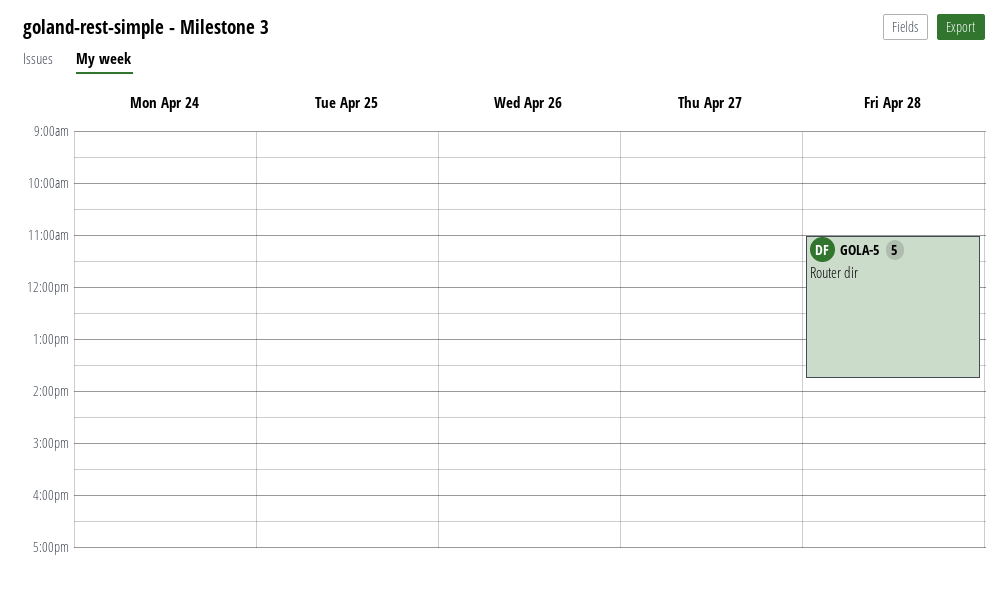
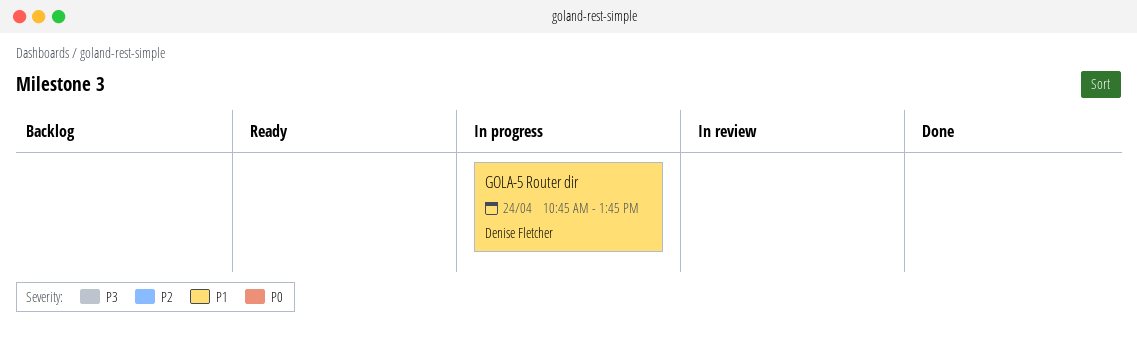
GOLA-5, day: Apr 28 -> Apr 24
GOLA-5, begins: 11:00 -> 10:45

